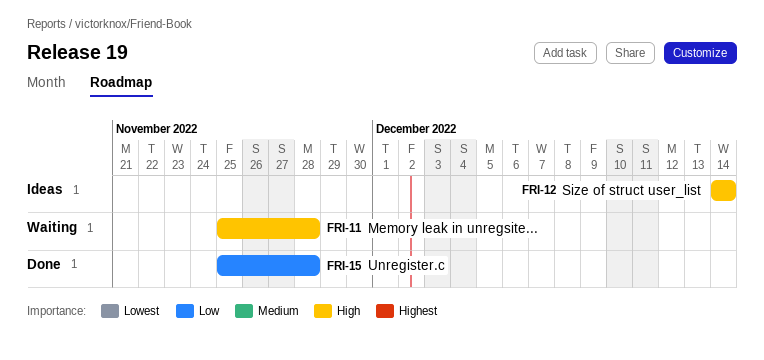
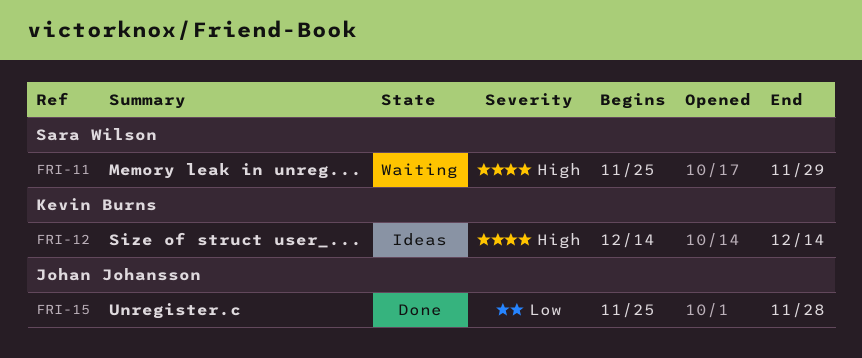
FRI-11, due: Nov 28 -> Nov 29

